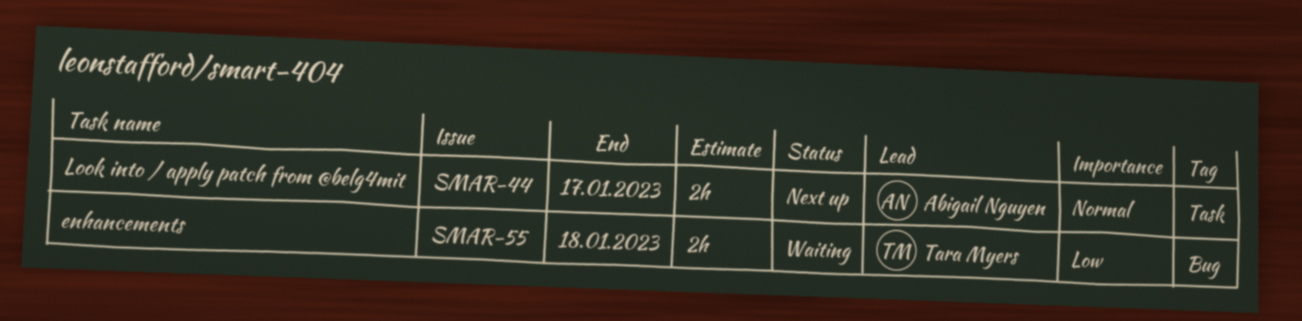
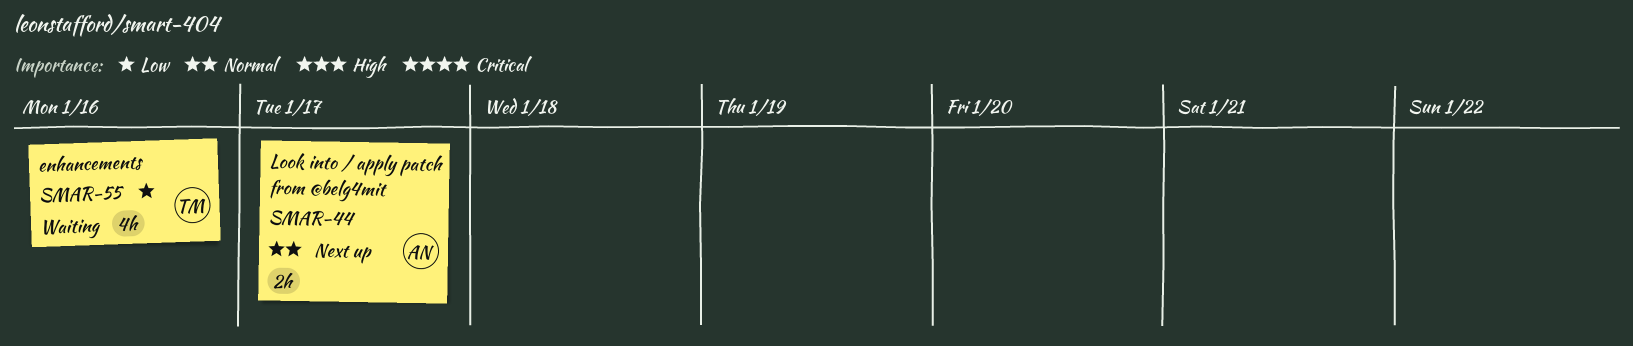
SMAR-55, estimate: 2h -> 4h
SMAR-55, due: Jan 18 -> Jan 16

